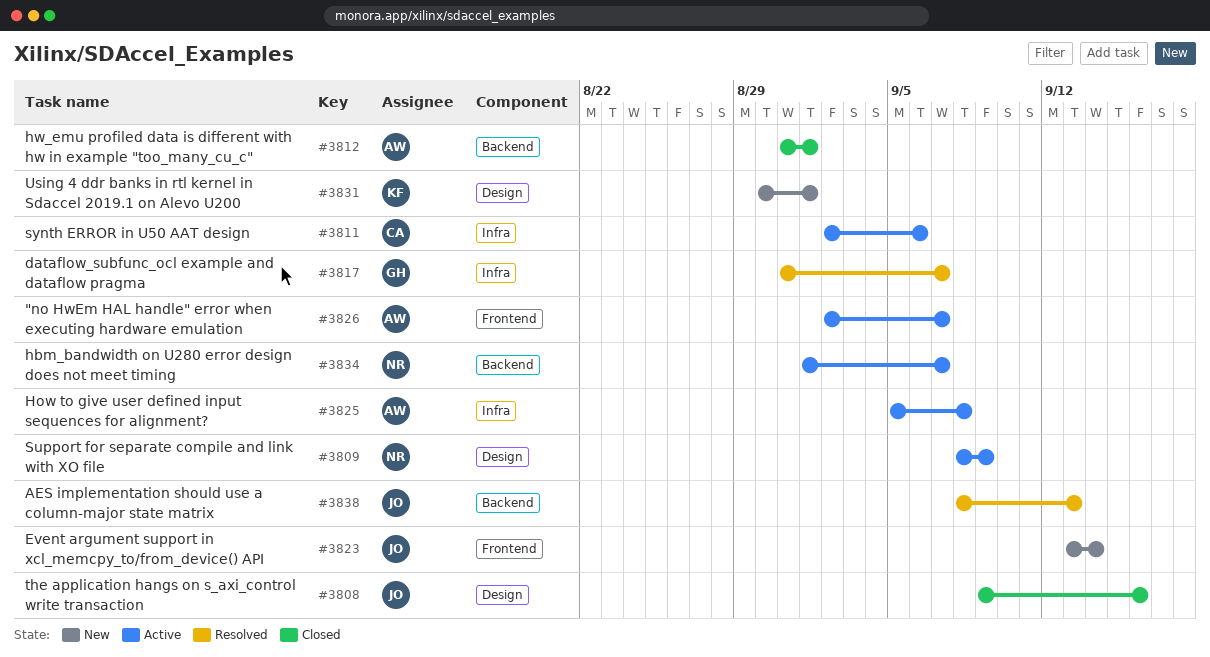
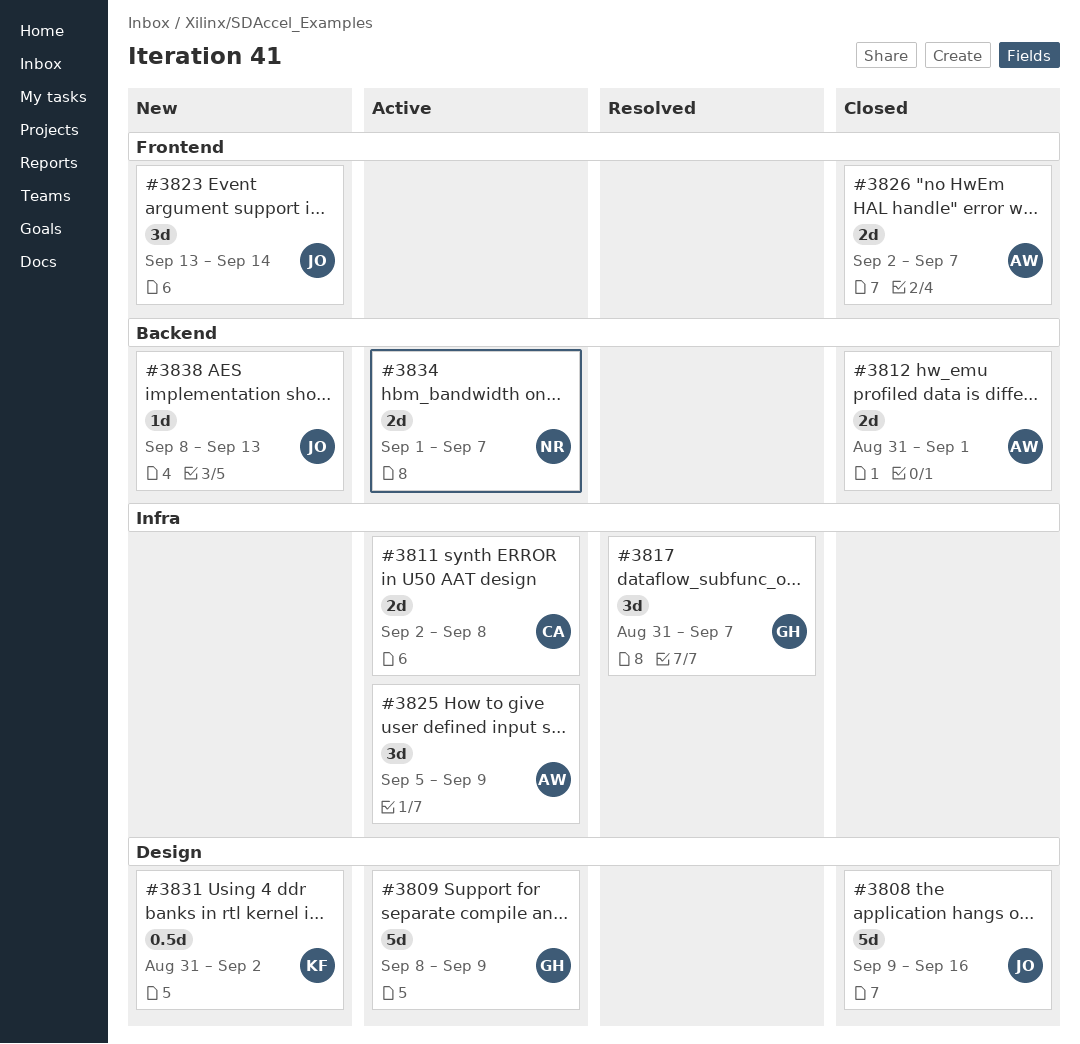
#3809, owner: NR -> GH
#3811, due: Sep 6 -> Sep 8
#3825, due: Sep 8 -> Sep 9
#3826, status: Active -> Closed
#3831, start: Aug 30 -> Aug 31
#3831, due: Sep 1 -> Sep 2
#3838, status: Resolved -> New

